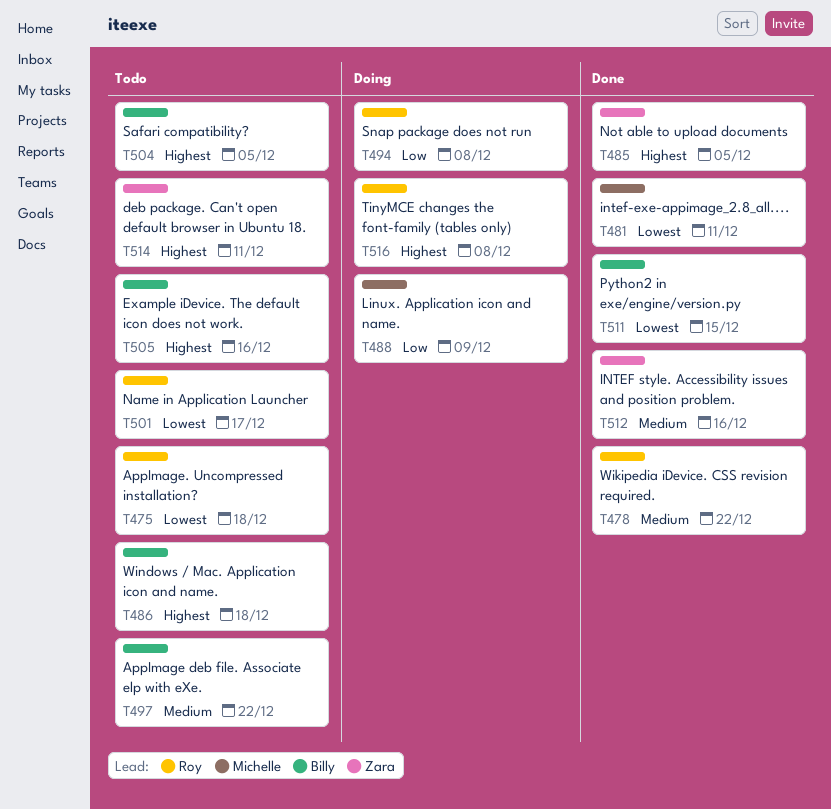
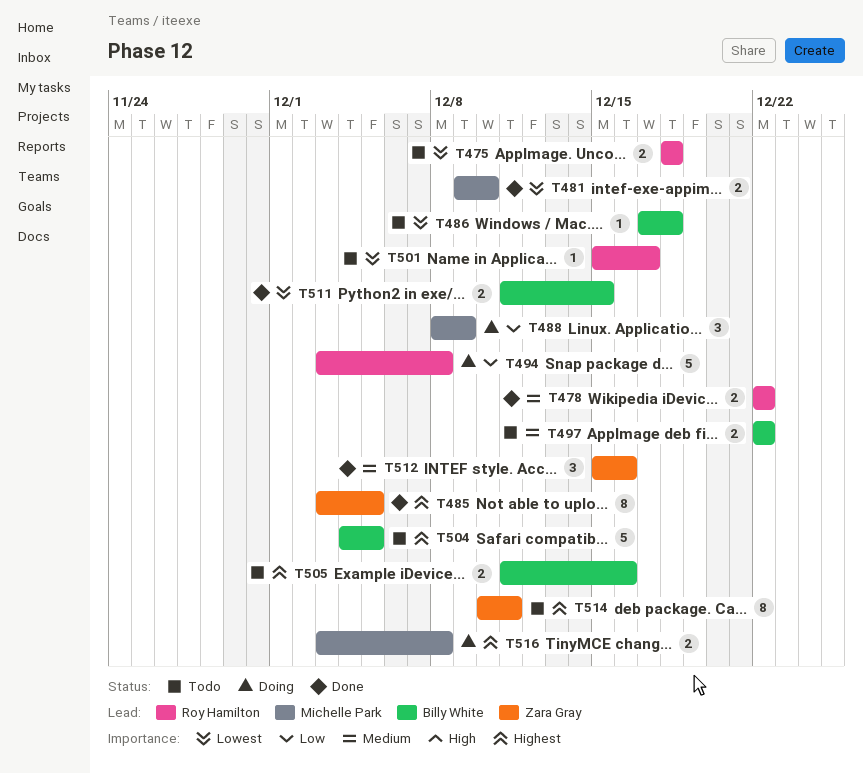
T481, due: Dec 11 -> Dec 10
T486, priority: Highest -> Lowest
T516, owner: Roy Hamilton -> Michelle Park

